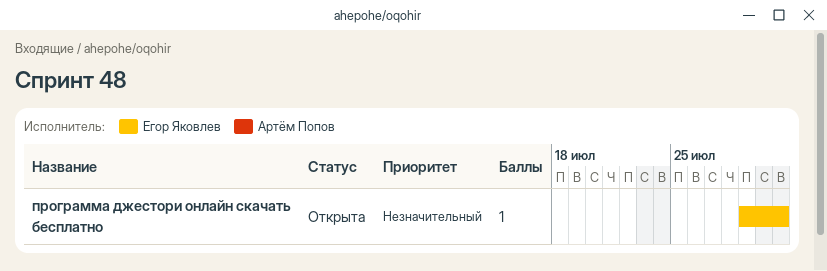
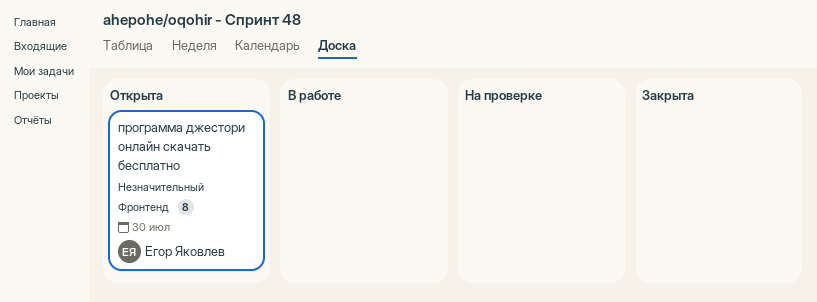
программа джестори онлайн скачать бесплатно, estimate: 1 -> 8
программа джестори онлайн скачать бесплатно, due: Jul 31 -> Jul 30

